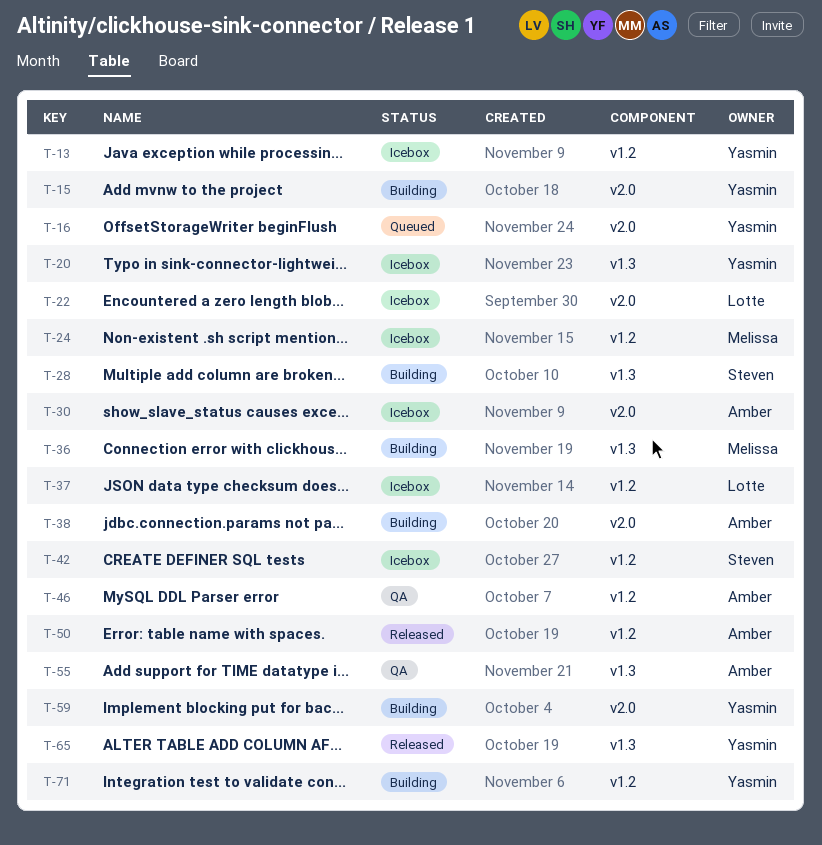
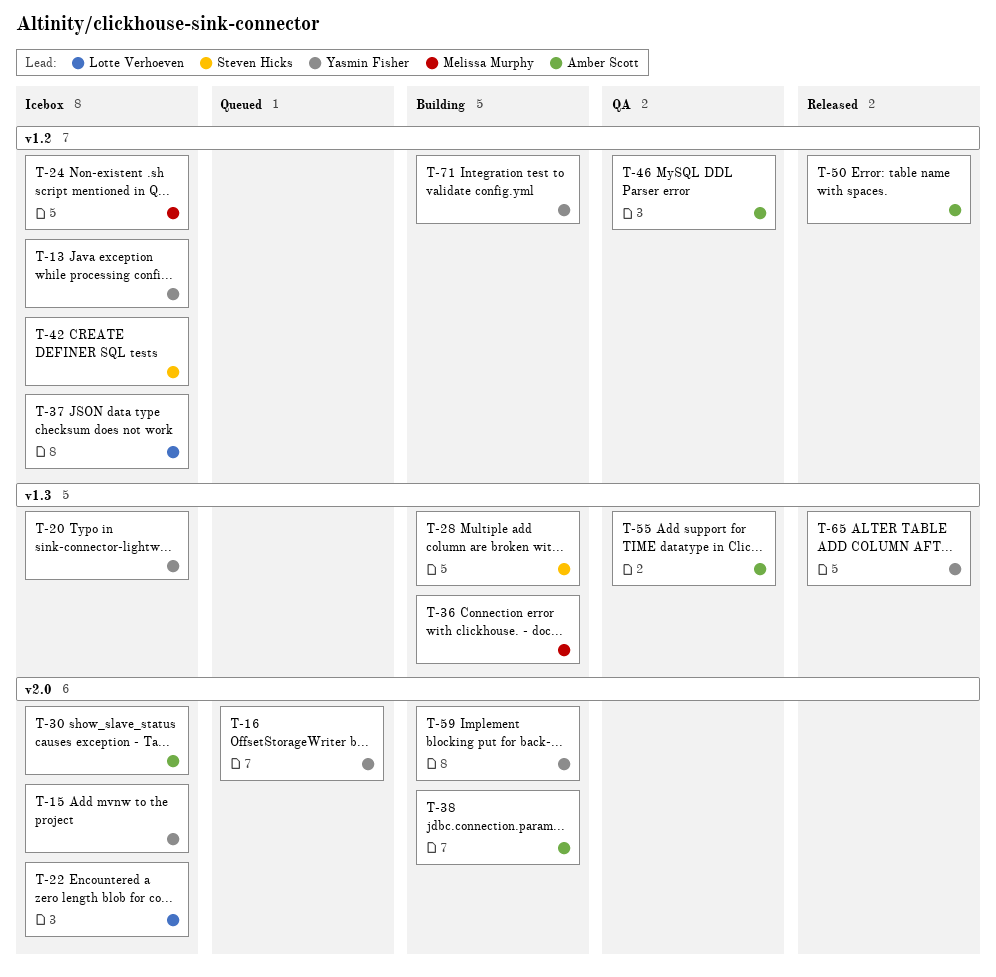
T-15, status: Building -> Icebox

